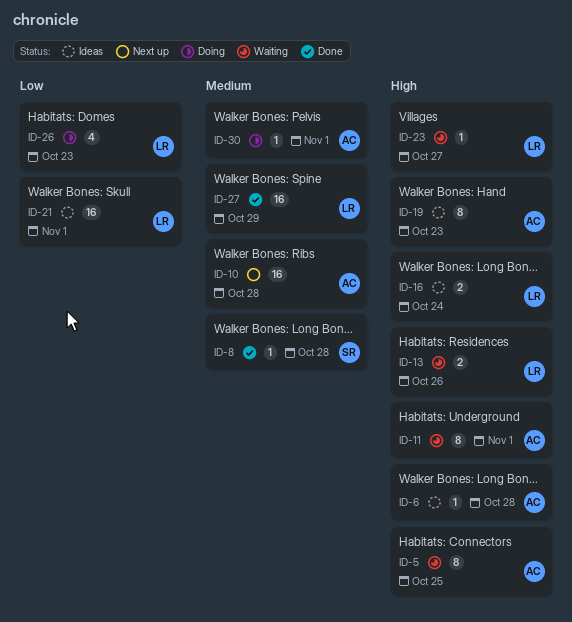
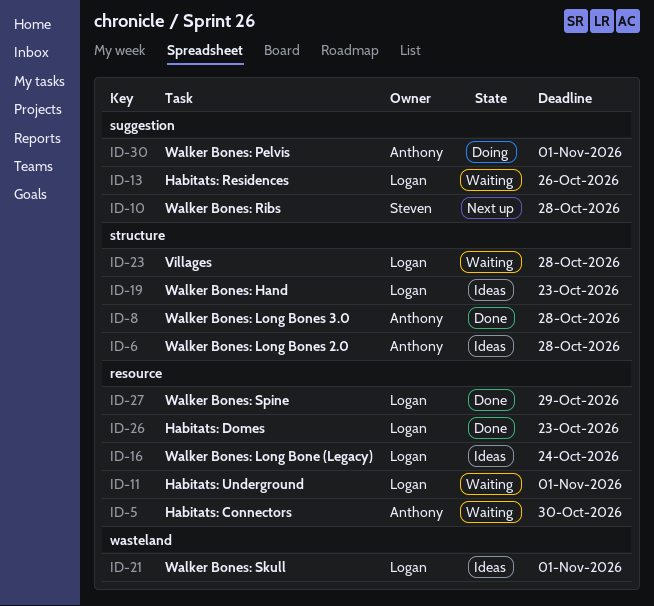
ID-5, due: Oct 25 -> Oct 30
ID-8, owner: Steven -> Anthony
ID-10, owner: Anthony -> Steven
ID-11, owner: Anthony -> Logan
ID-19, owner: Anthony -> Logan
ID-23, due: Oct 27 -> Oct 28
ID-26, status: Doing -> Done

